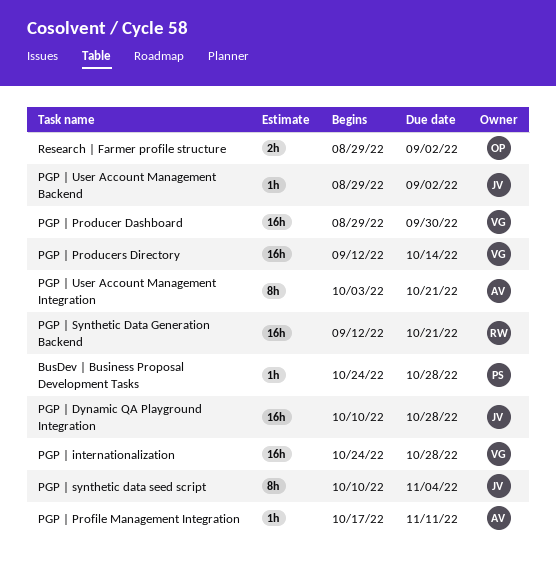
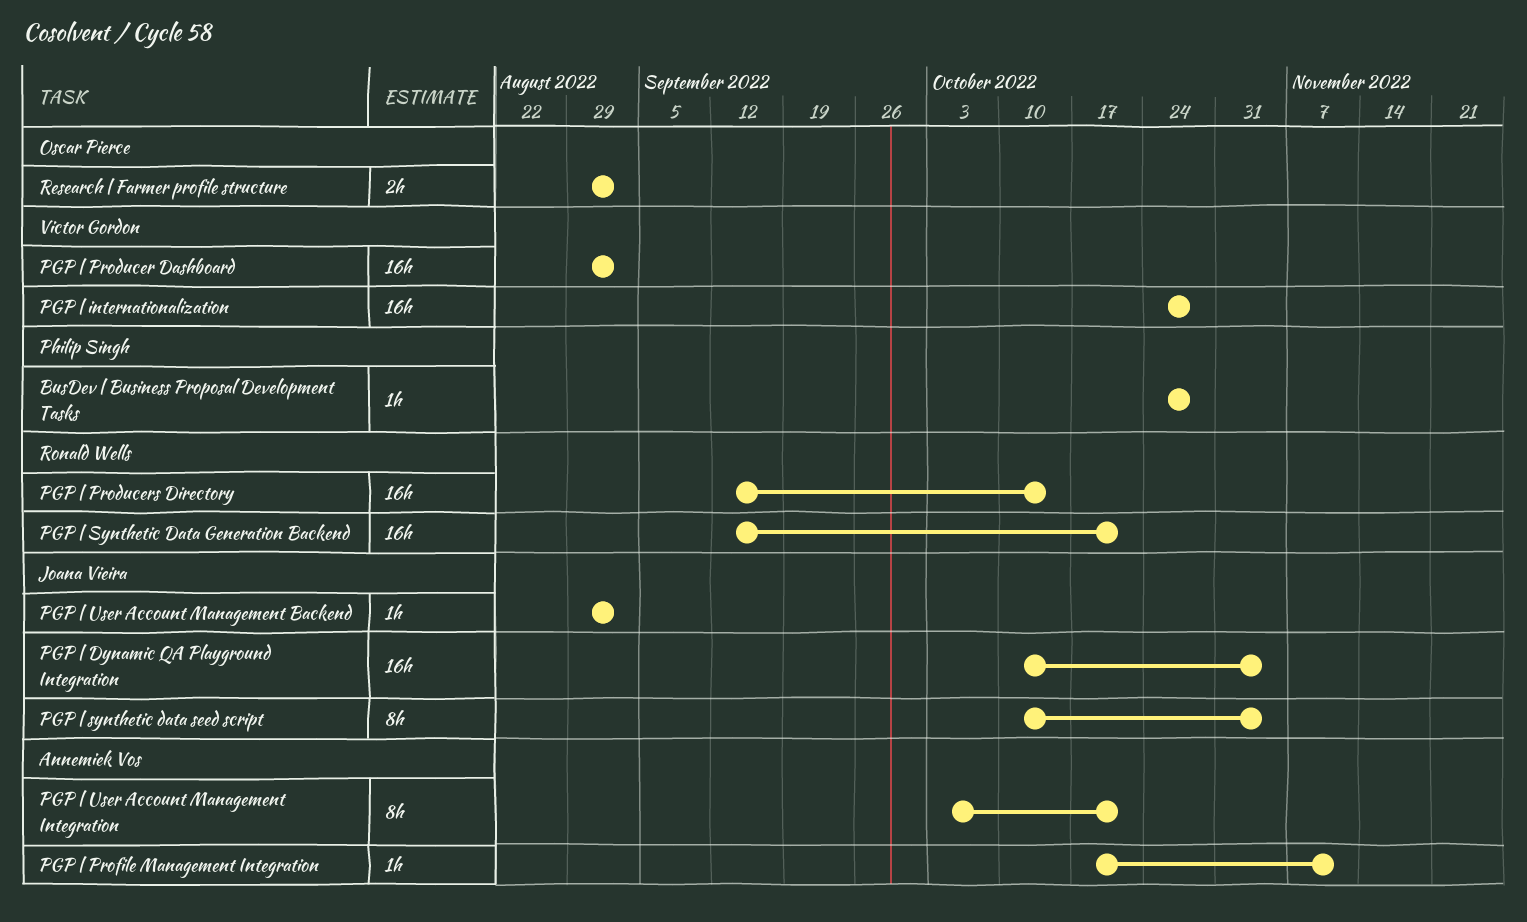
PGP | Dynamic QA Playground Integration, due: Oct 28 -> Nov 4
PGP | Producer Dashboard, due: Sep 30 -> Sep 2
PGP | Producers Directory, owner: Victor Gordon -> Ronald Wells

